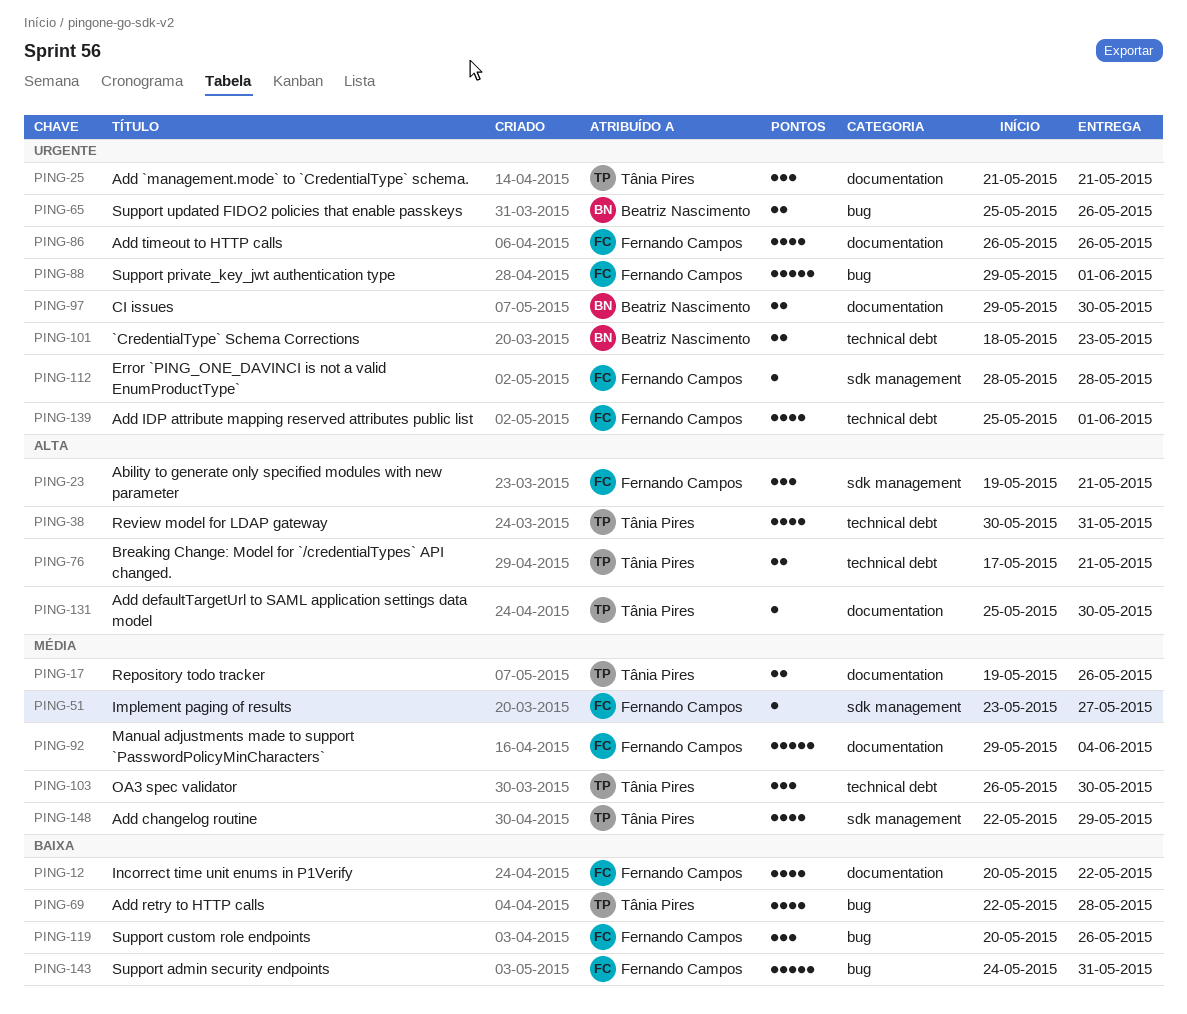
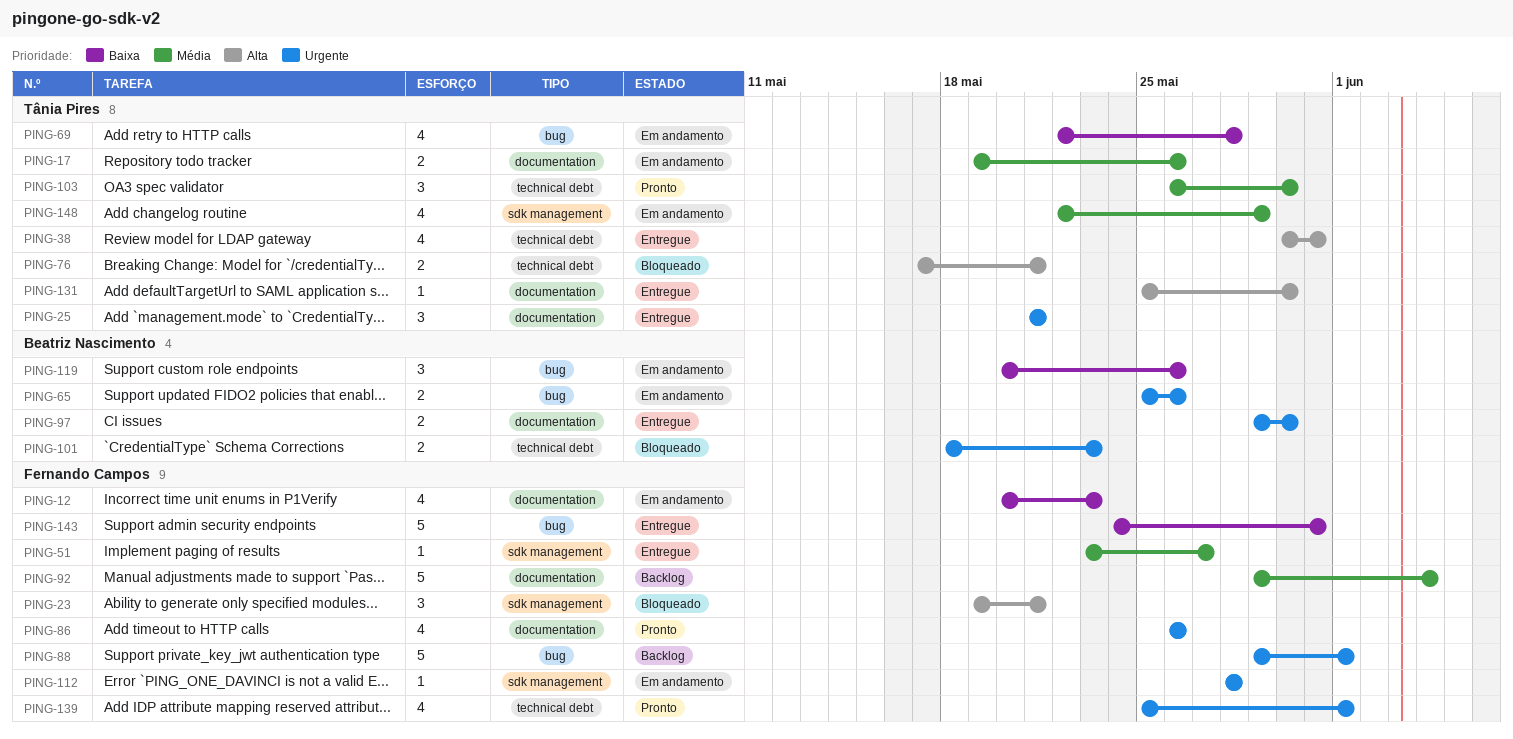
PING-12, due: May 22 -> May 23
PING-119, owner: Fernando Campos -> Beatriz Nascimento

